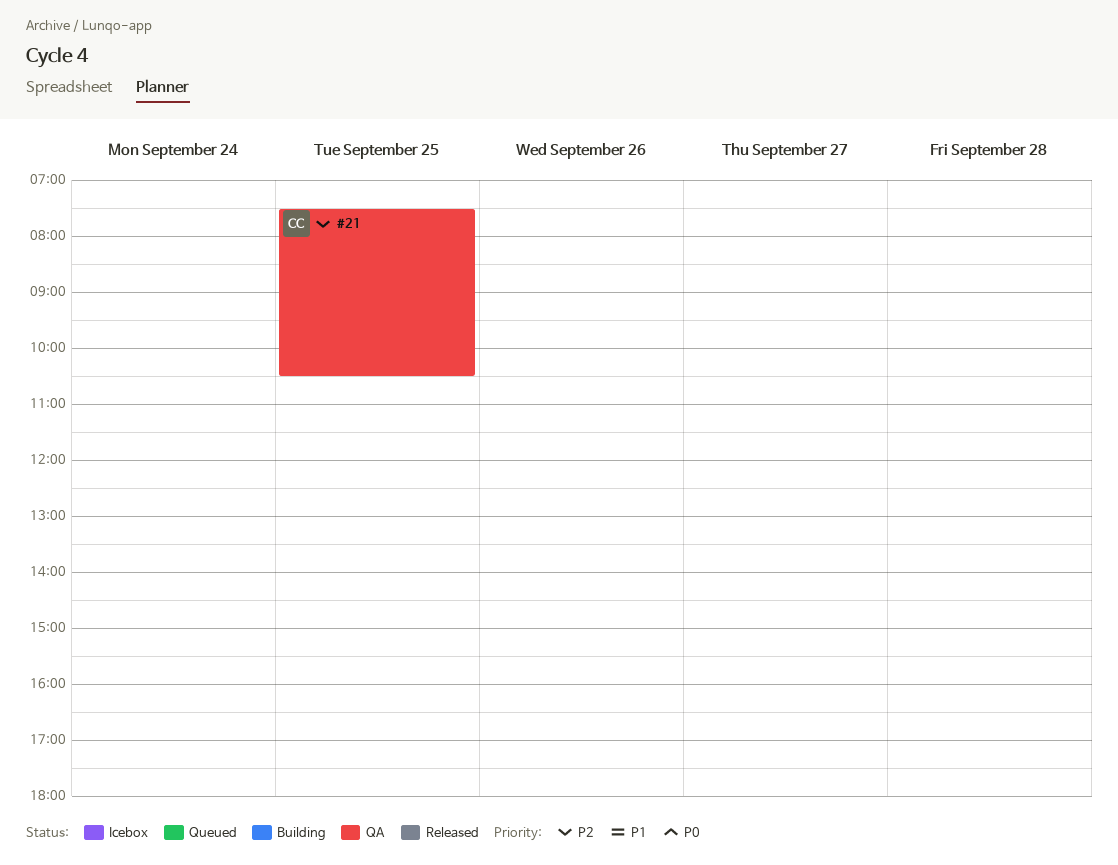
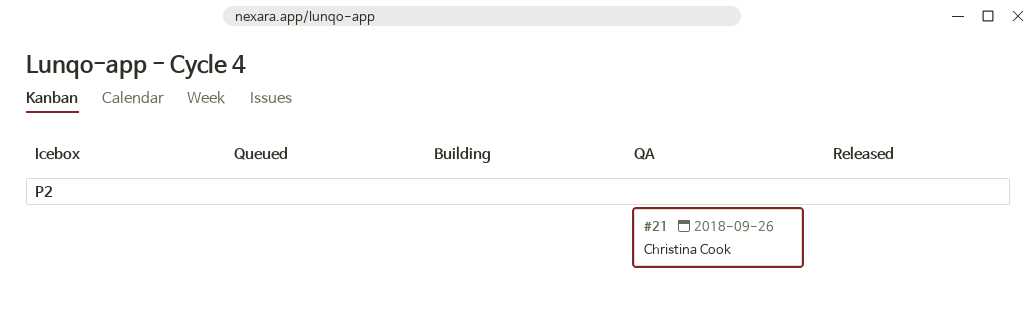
#21, day: Sep 25 -> Sep 26

